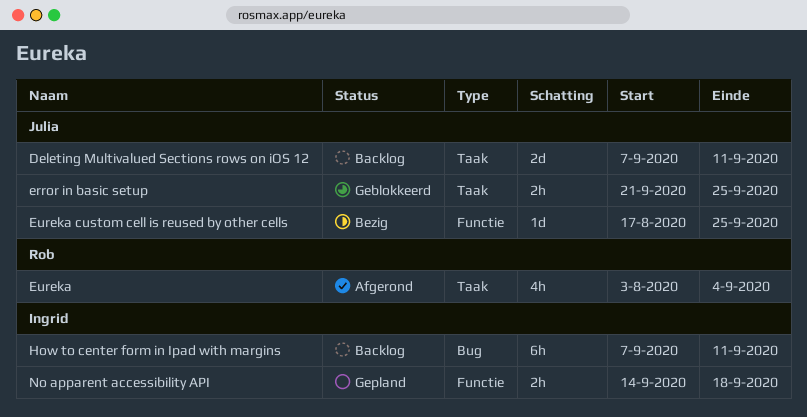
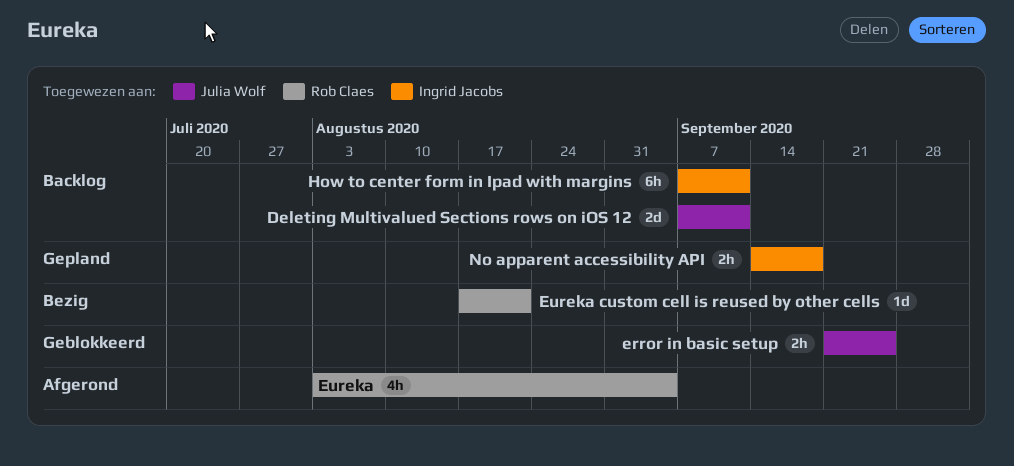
Eureka custom cell is reused by other cells, owner: Julia Wolf -> Rob Claes
Eureka custom cell is reused by other cells, due: Sep 25 -> Aug 21

